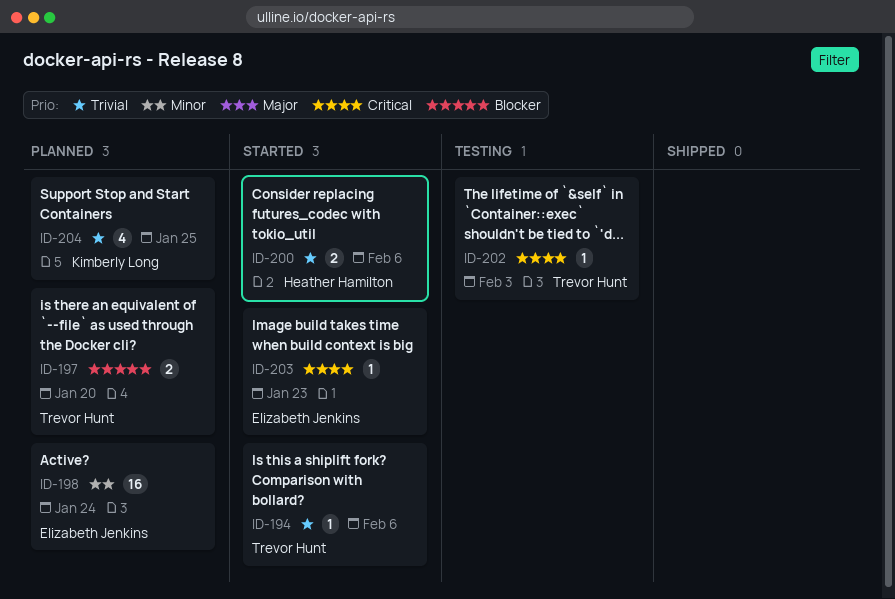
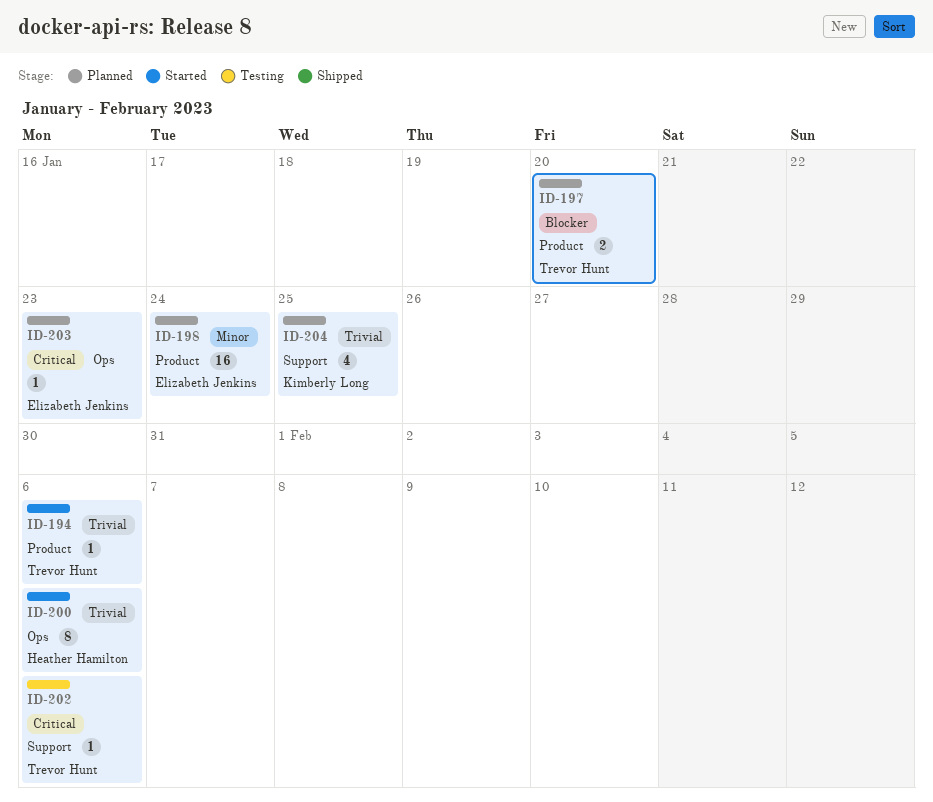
ID-200, estimate: 2 -> 8
ID-202, due: Feb 3 -> Feb 6
ID-203, status: Started -> Planned

